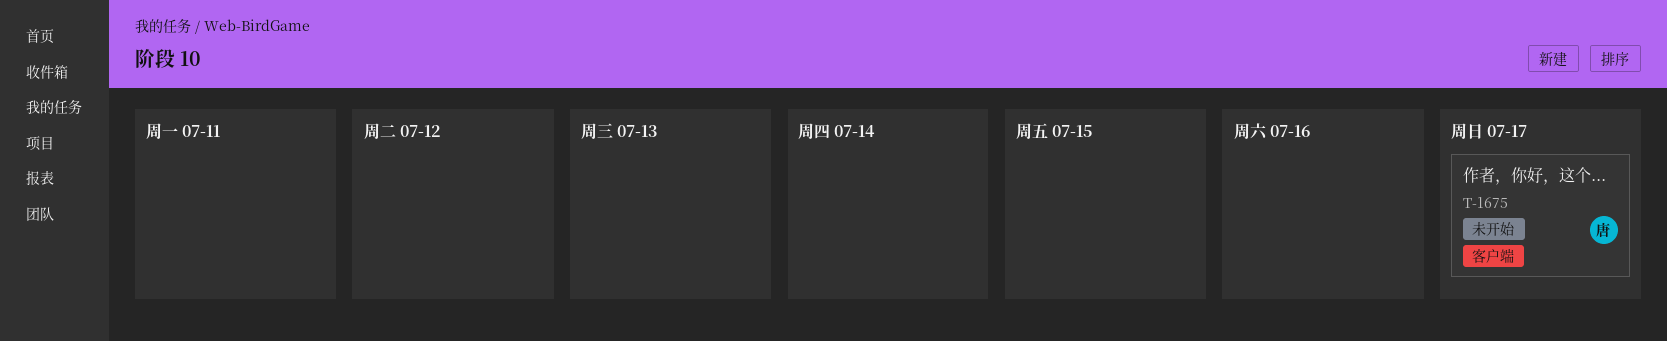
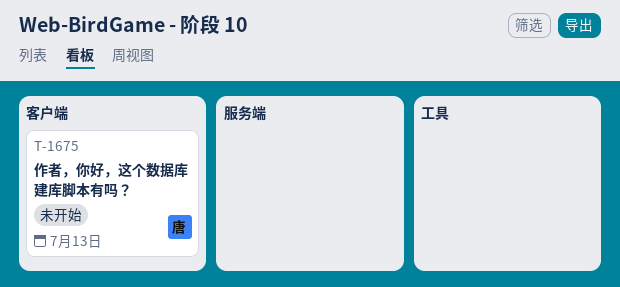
T-1675, due: Jul 17 -> Jul 13

